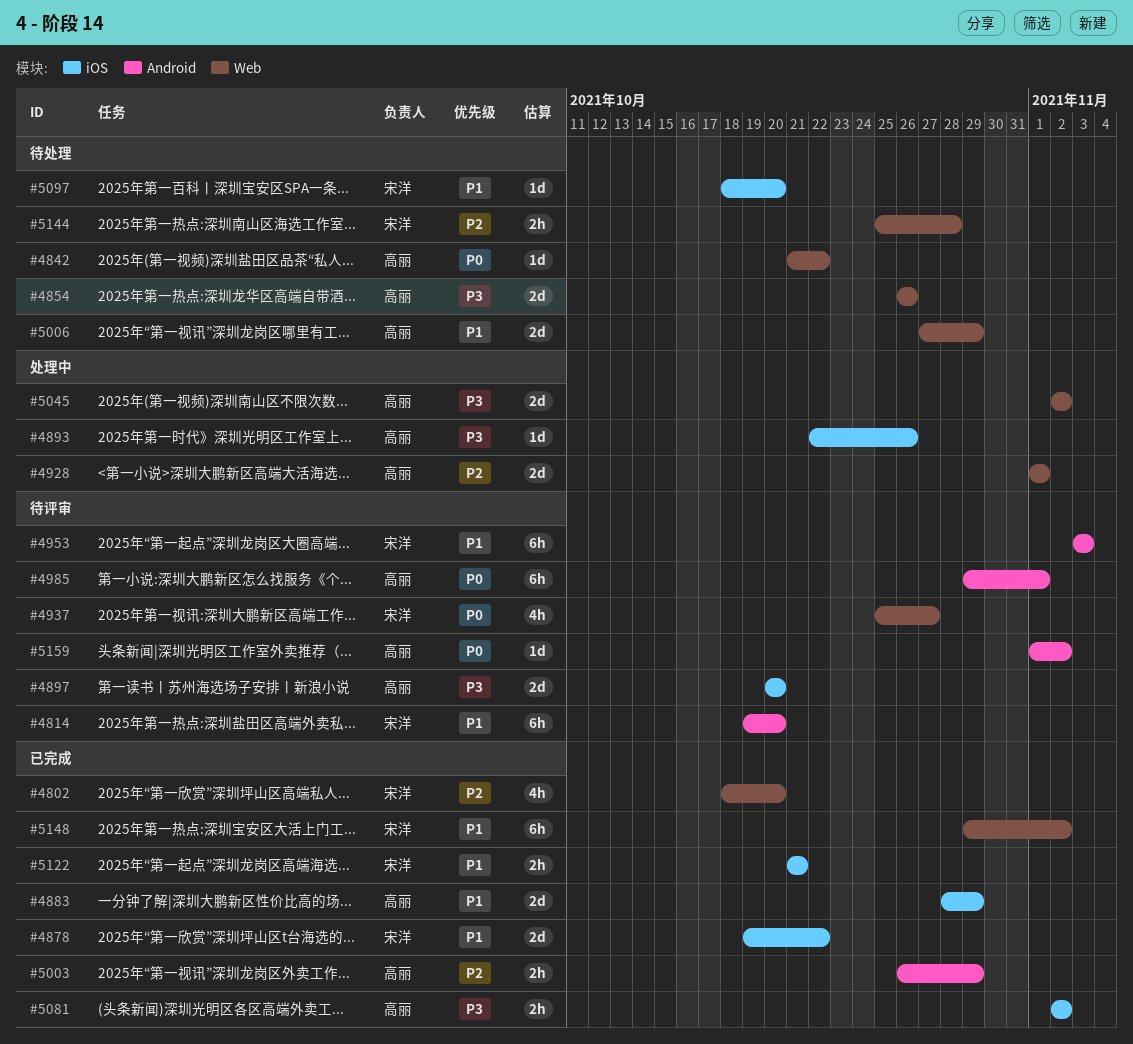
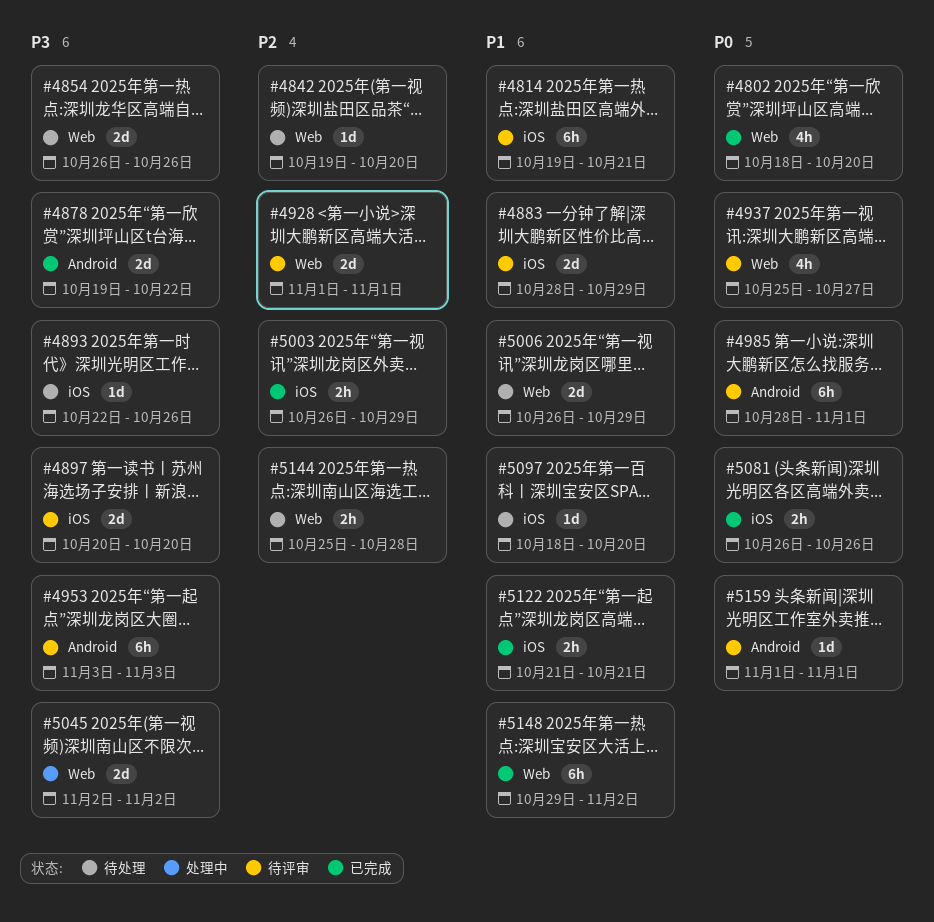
#4802, priority: P2 -> P0
#4814, label: Android -> iOS
#4814, due: Oct 20 -> Oct 21
#4842, priority: P0 -> P2
#4842, start: Oct 21 -> Oct 19
#4842, due: Oct 22 -> Oct 20
#4878, priority: P1 -> P3
#4878, label: iOS -> Android
#4883, status: 已完成 -> 待评审
#4893, status: 处理中 -> 待处理
#4928, status: 处理中 -> 待评审
#4953, priority: P1 -> P3
#4985, start: Oct 29 -> Oct 28
#5003, label: Android -> iOS
#5006, start: Oct 27 -> Oct 26
#5081, priority: P3 -> P0
#5081, start: Nov 2 -> Oct 26
#5081, due: Nov 2 -> Oct 26
#5159, due: Nov 2 -> Nov 1

